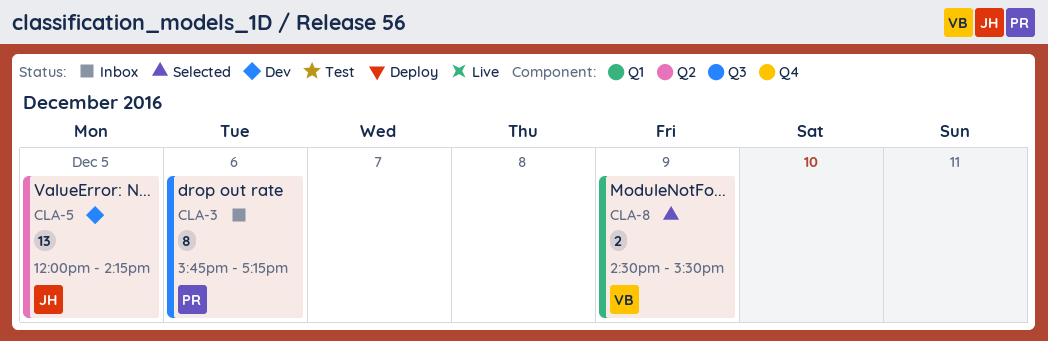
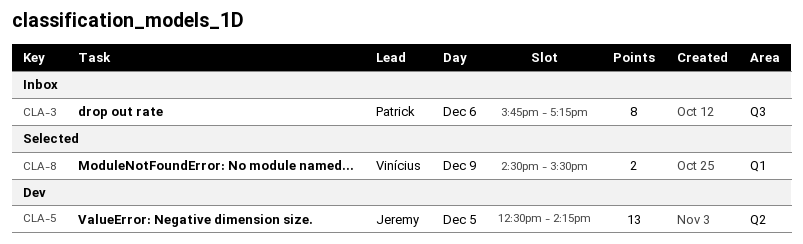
CLA-5, begins: 12:00 -> 12:30

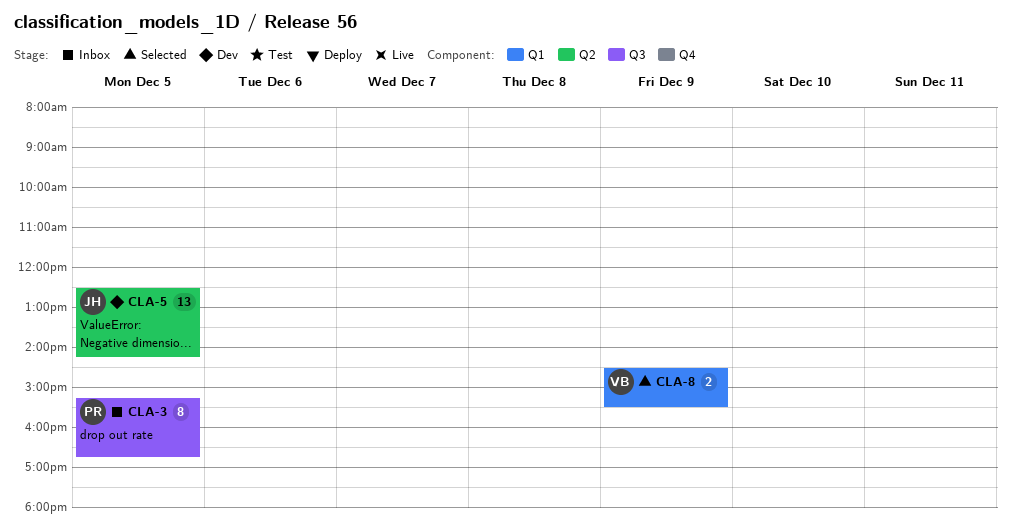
CLA-3, day: Dec 6 -> Dec 5
CLA-3, begins: 15:45 -> 15:15
CLA-3, ends: 17:15 -> 16:45

